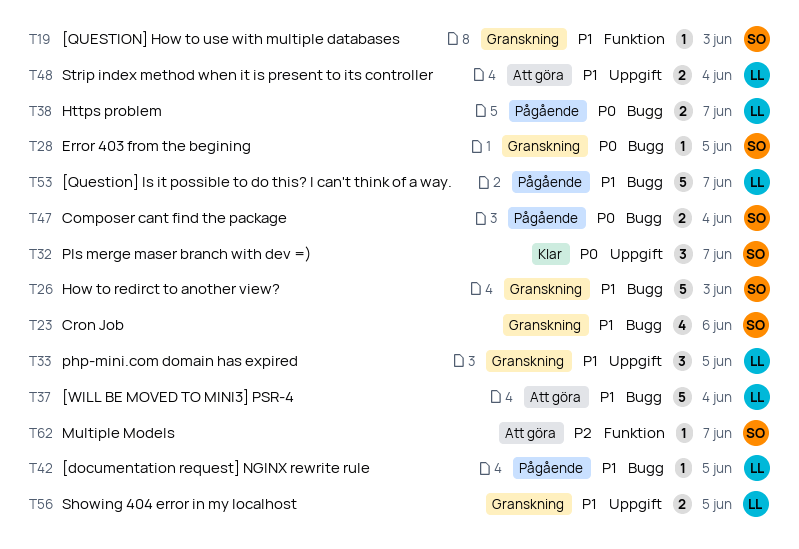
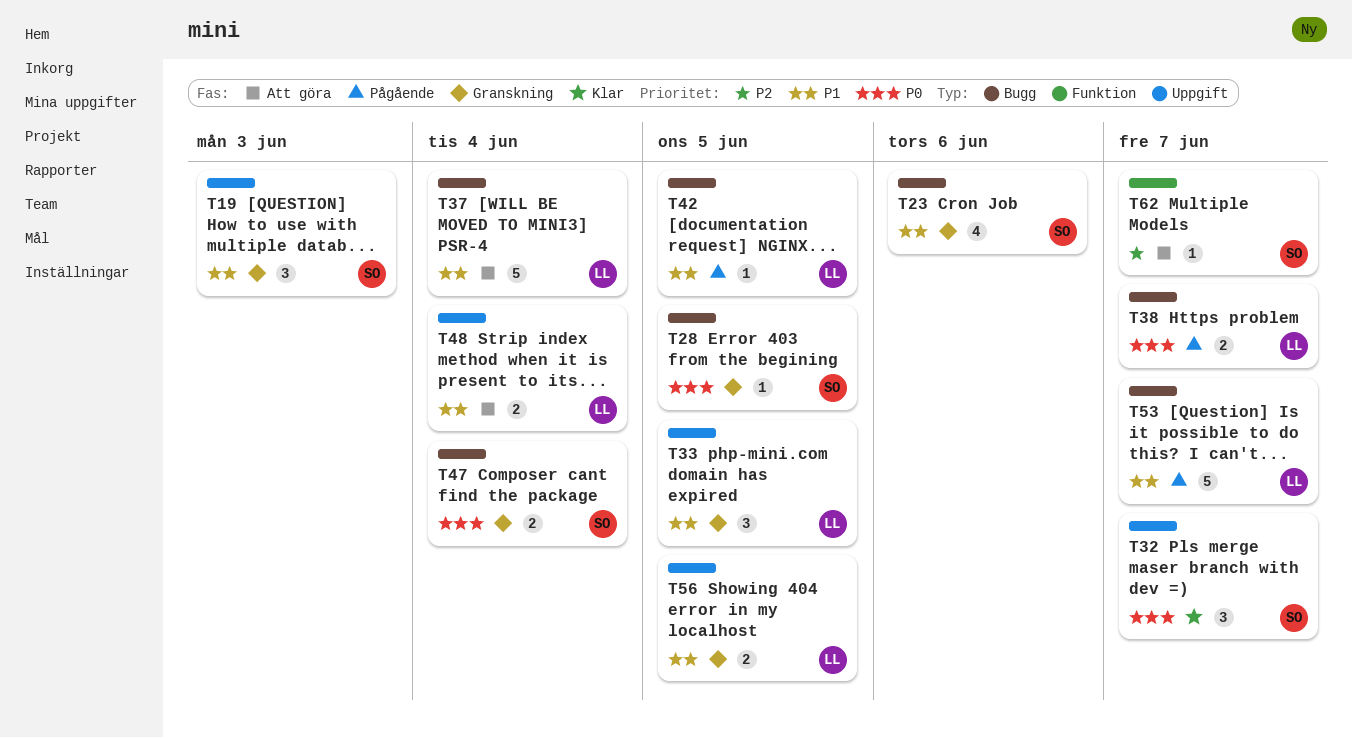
T19, label: Funktion -> Uppgift
T19, estimate: 1 -> 3
T26: present -> none
T47, status: Pågående -> Granskning

